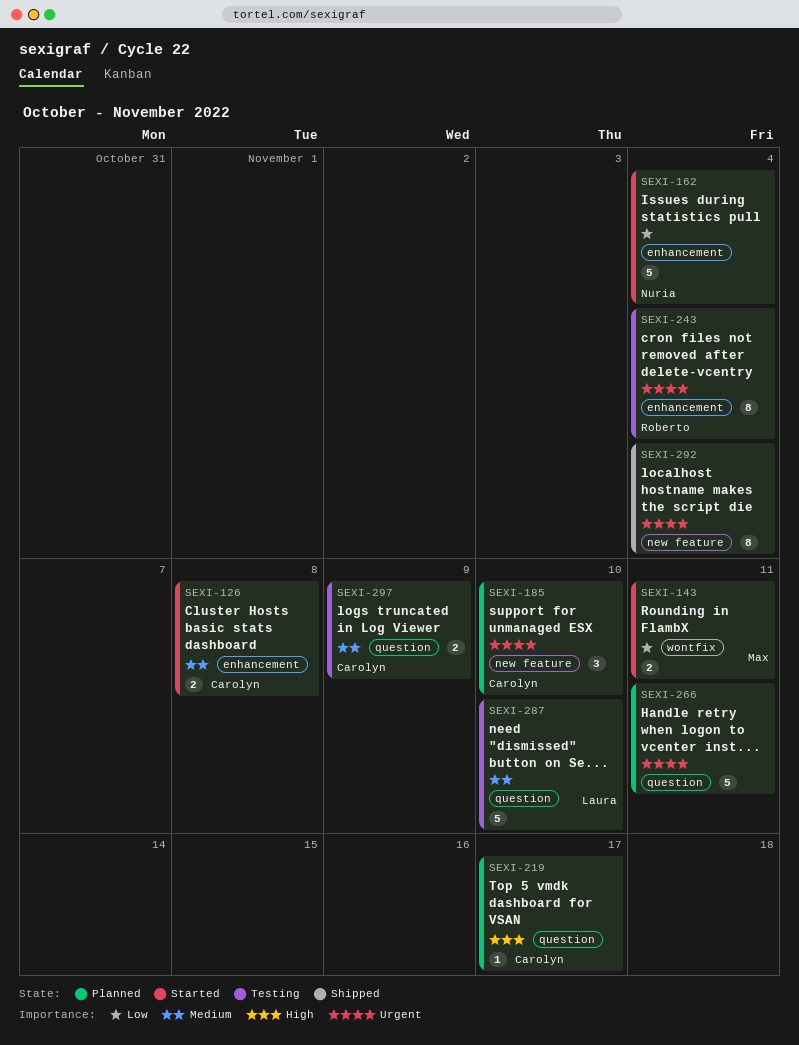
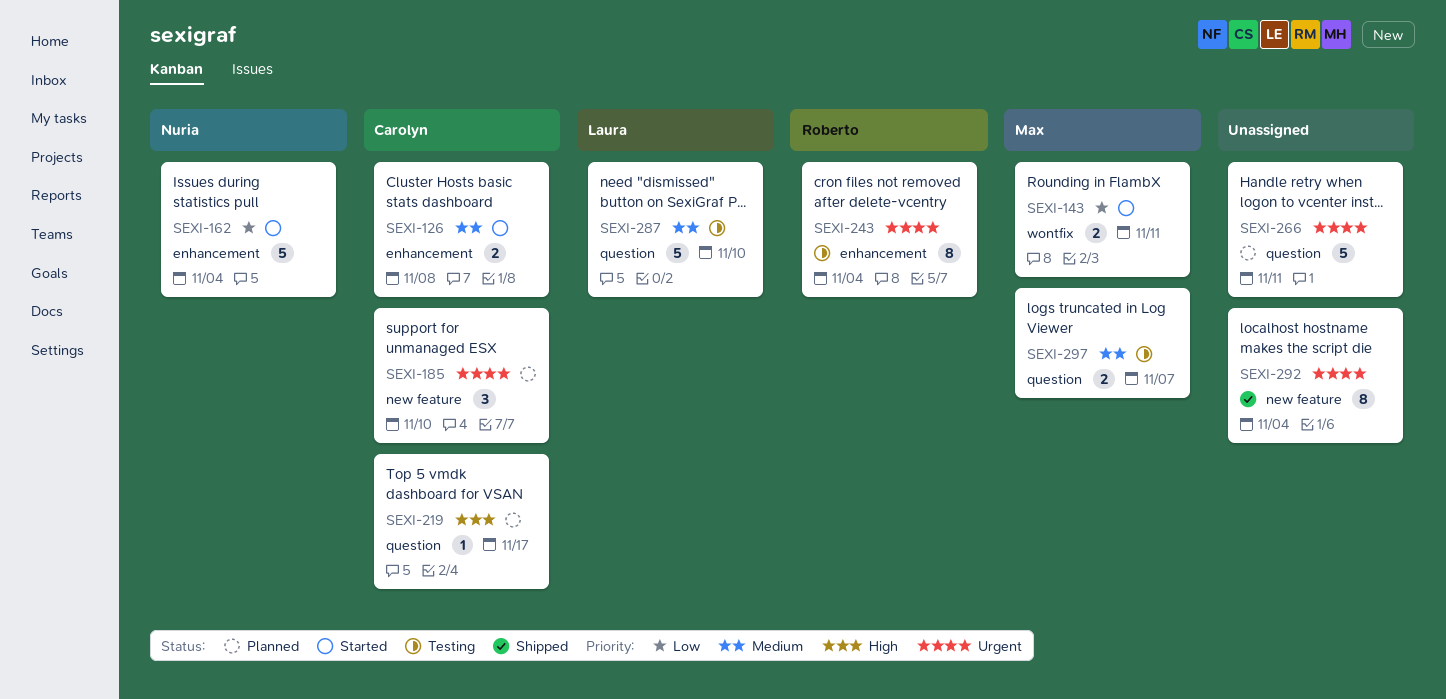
SEXI-297, owner: Carolyn -> Max
SEXI-297, due: Nov 9 -> Nov 7

